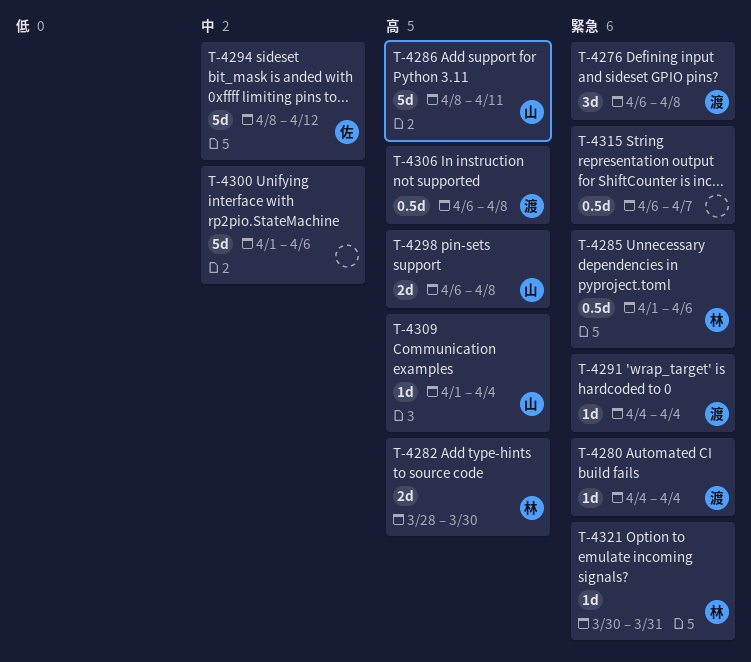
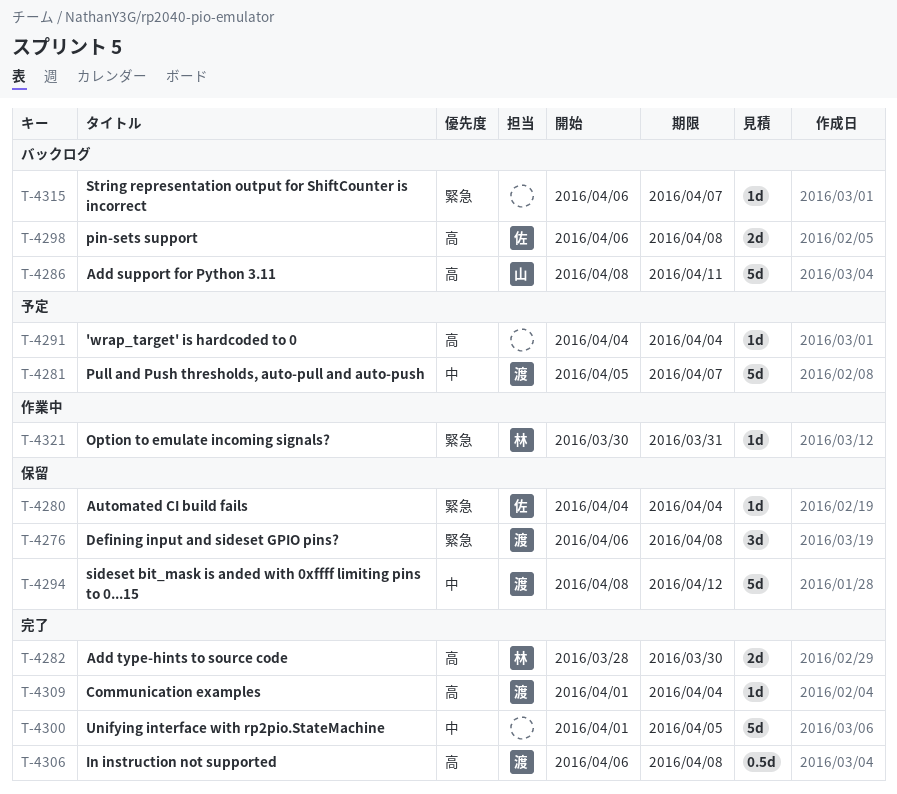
T-4280, owner: 渡 -> 佐
T-4281: none -> present
T-4285: present -> none
T-4291, owner: 渡 -> none
T-4291, priority: 緊急 -> 高
T-4294, owner: 佐 -> 渡
T-4298, owner: 山 -> 佐
T-4300, due: Apr 6 -> Apr 5
T-4309, owner: 山 -> 渡
T-4315, estimate: 0.5d -> 1d

